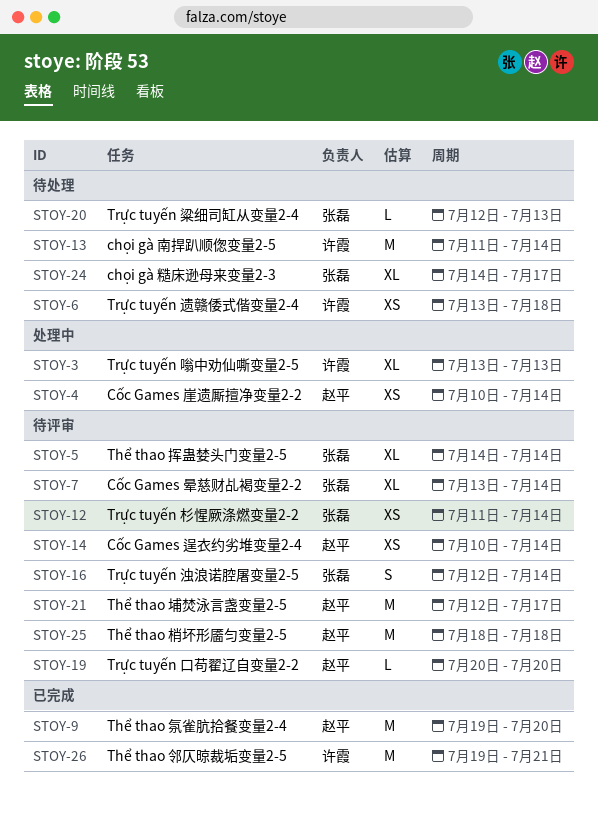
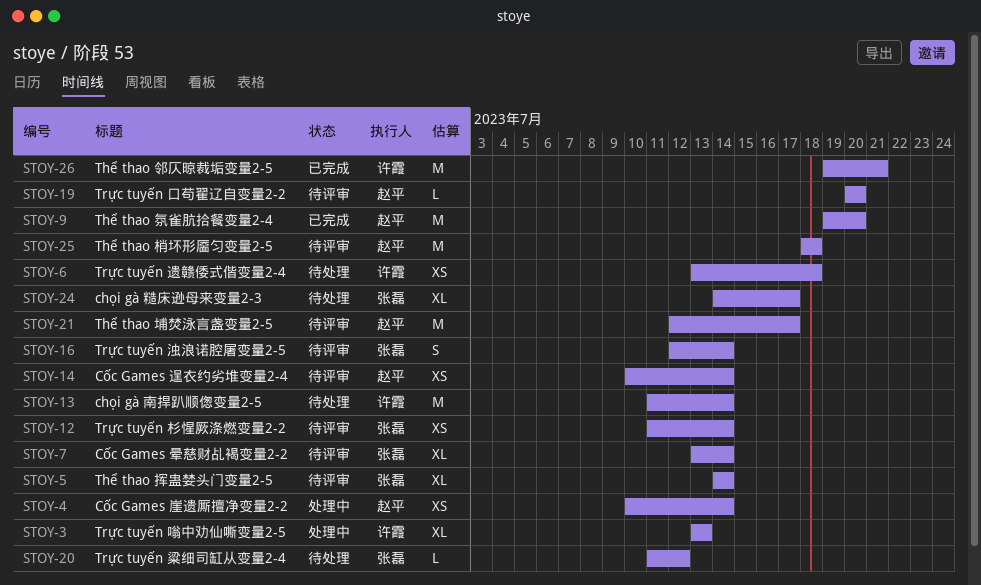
STOY-20, start: Jul 12 -> Jul 11
STOY-20, due: Jul 13 -> Jul 12

